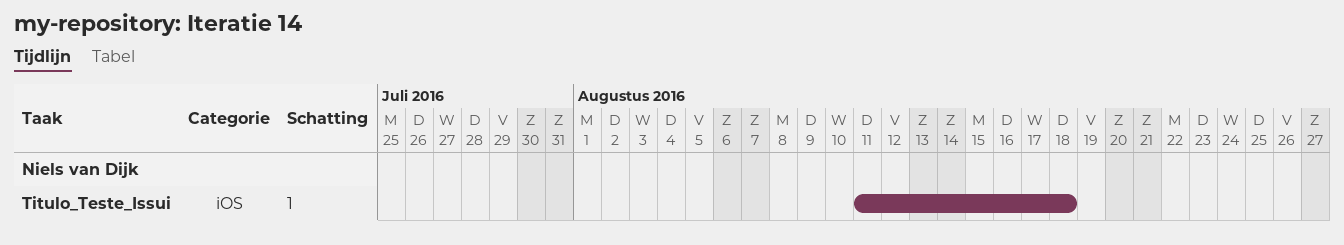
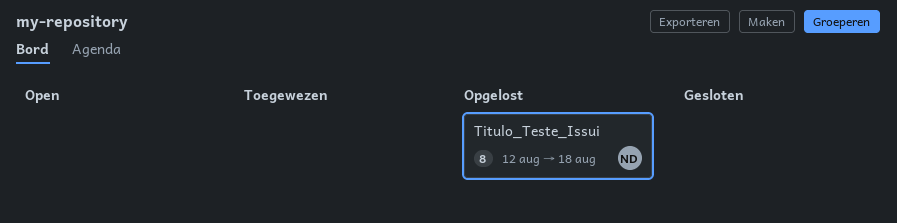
Titulo_Teste_Issui, estimate: 1 -> 8
Titulo_Teste_Issui, start: Aug 11 -> Aug 12

